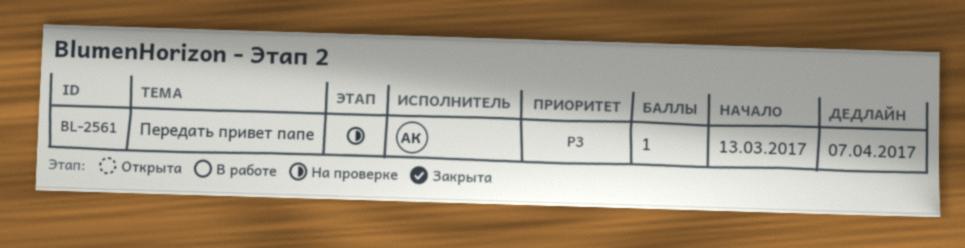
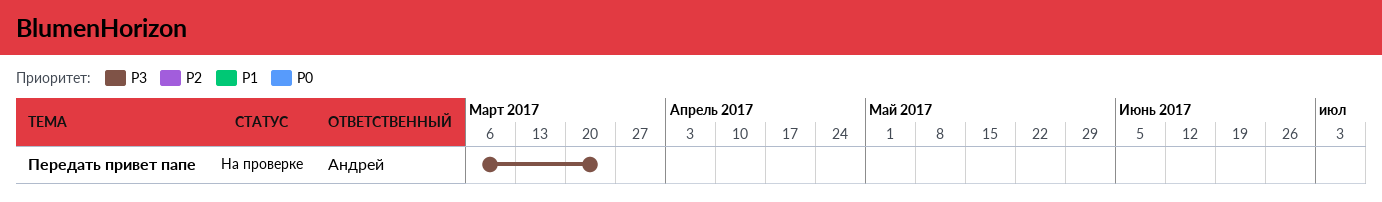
Передать привет папе, start: Mar 13 -> Mar 6
Передать привет папе, due: Apr 7 -> Mar 24

